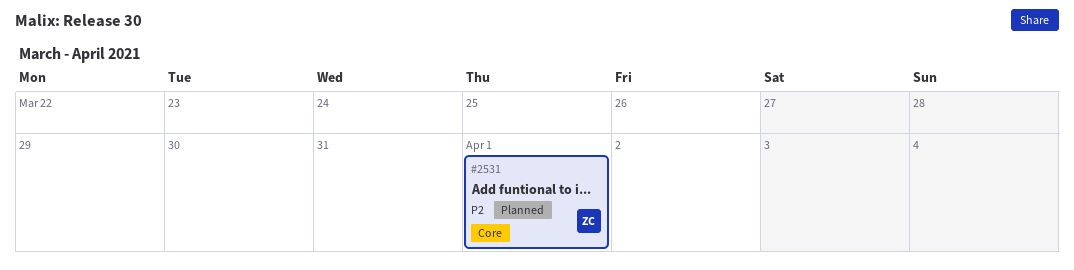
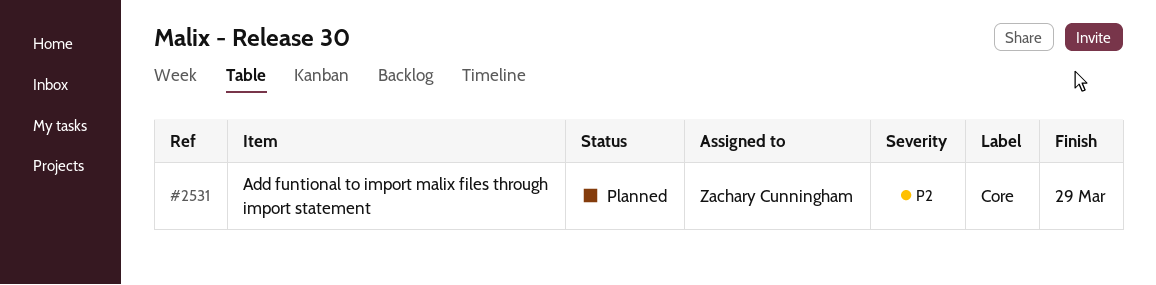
#2531, due: Apr 1 -> Mar 29

